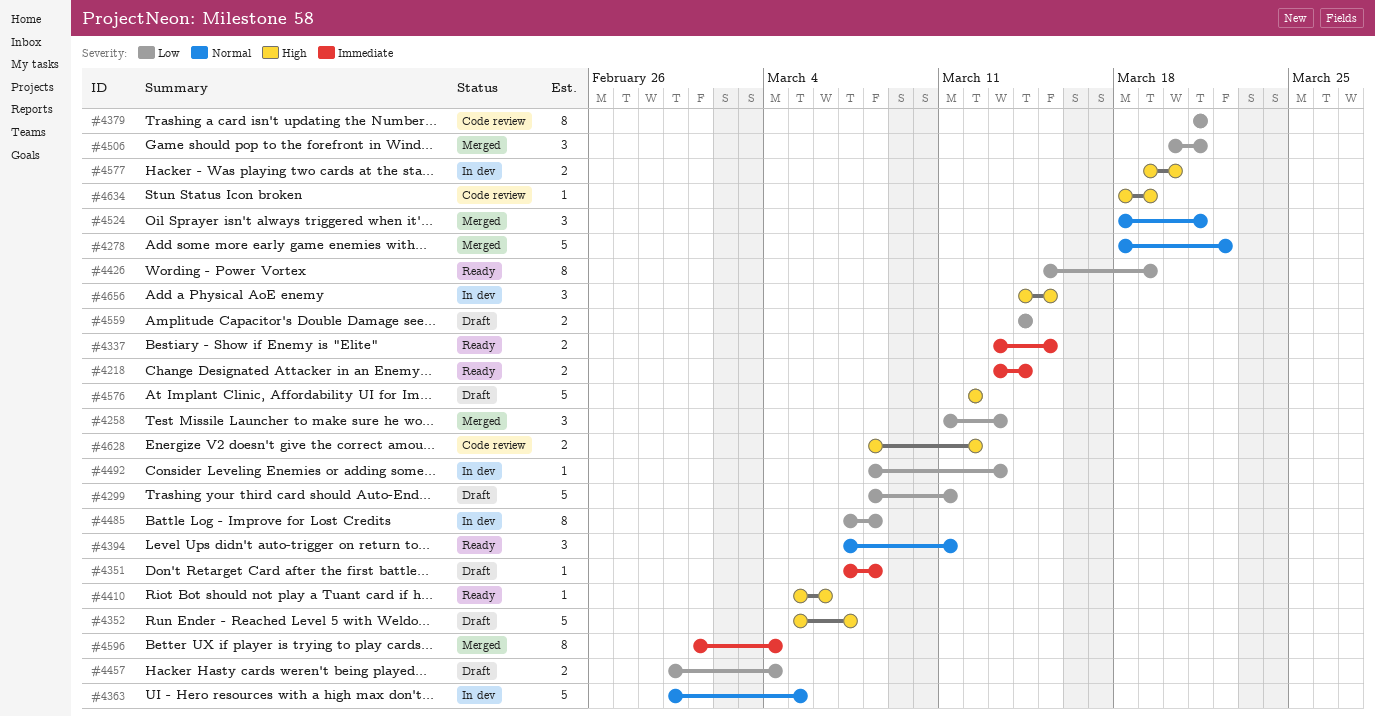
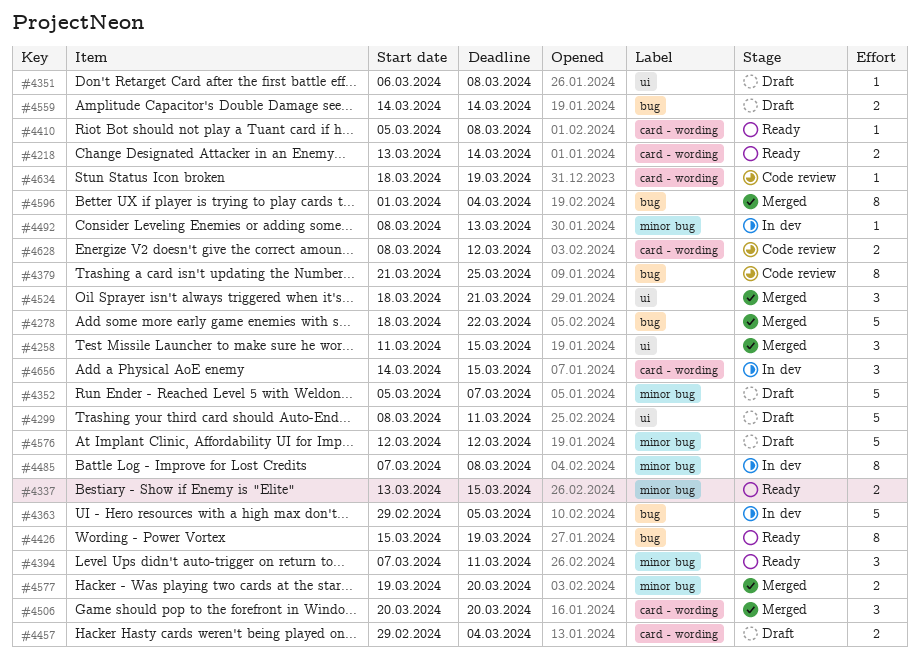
#4258, due: Mar 13 -> Mar 15
#4351, start: Mar 7 -> Mar 6
#4379, due: Mar 21 -> Mar 25
#4410, due: Mar 6 -> Mar 8
#4506, due: Mar 21 -> Mar 20
#4577, status: In dev -> Merged

